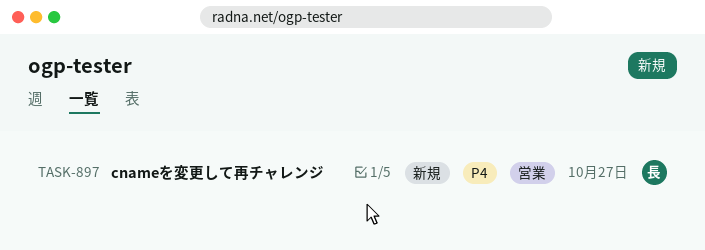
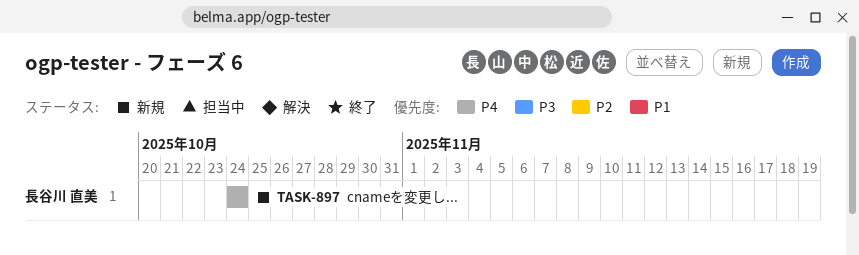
TASK-897, due: Oct 27 -> Oct 24

